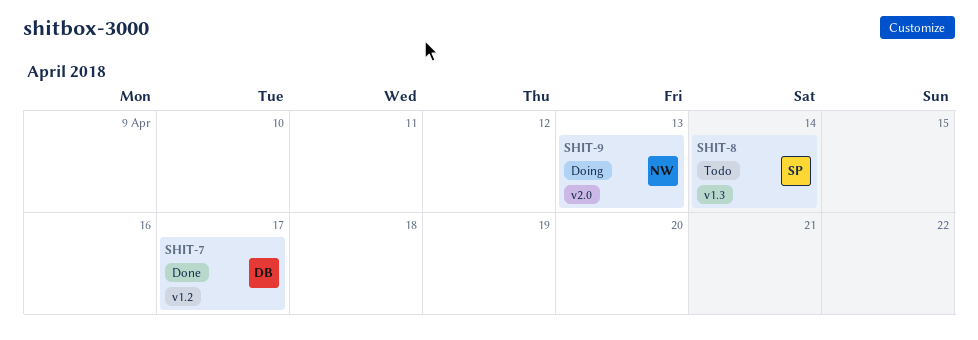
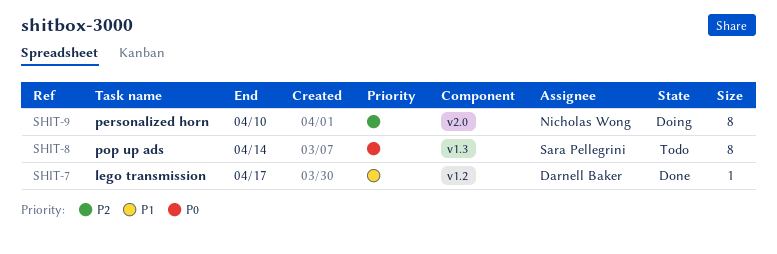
SHIT-9, due: Apr 13 -> Apr 10

